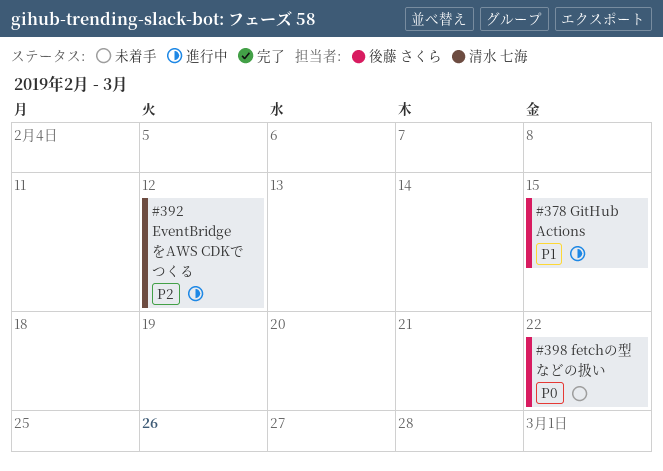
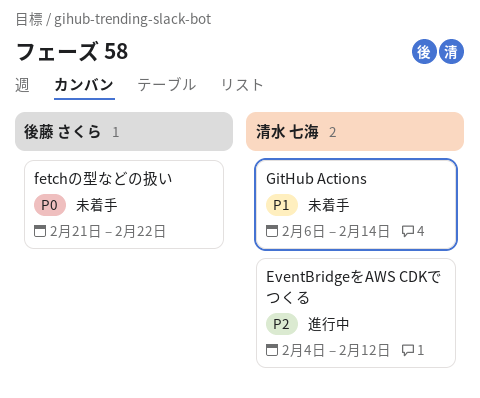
GitHub Actions, status: 進行中 -> 未着手
GitHub Actions, owner: 後藤 さくら -> 清水 七海
GitHub Actions, due: Feb 15 -> Feb 14

